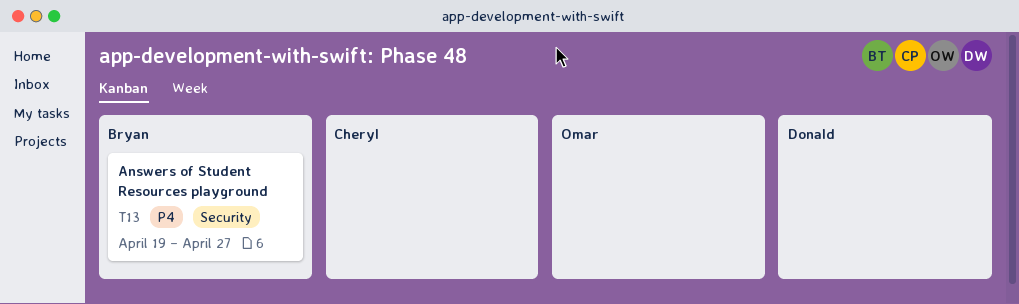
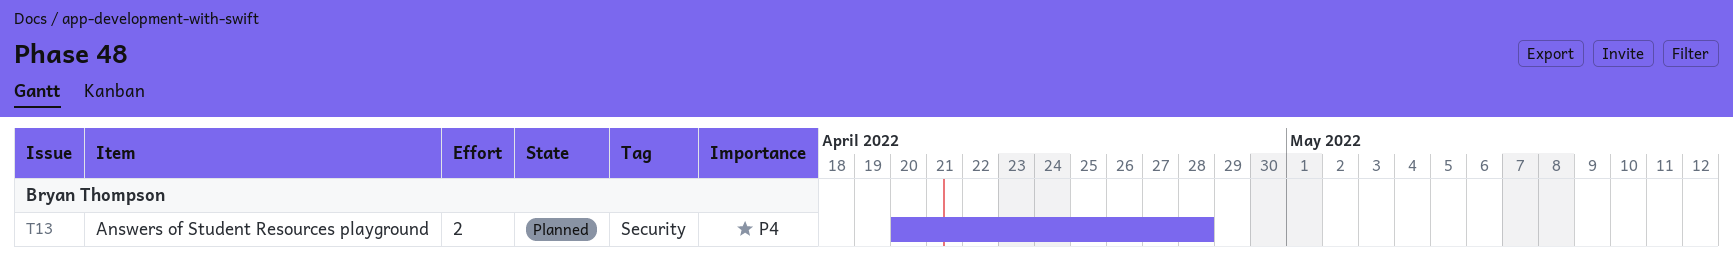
T13, start: Apr 19 -> Apr 20
T13, due: Apr 27 -> Apr 28

